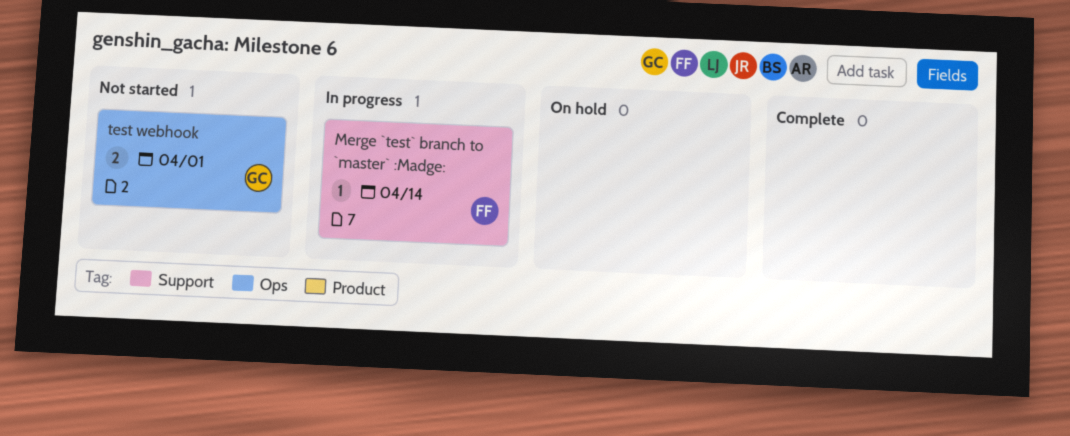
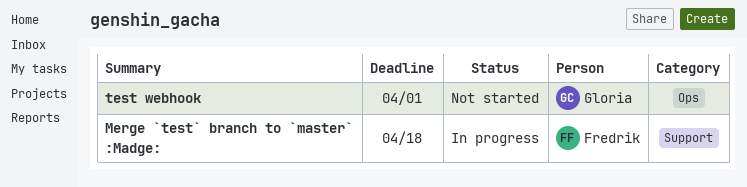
Merge `test` branch to `master` :Madge:, due: Apr 14 -> Apr 18

